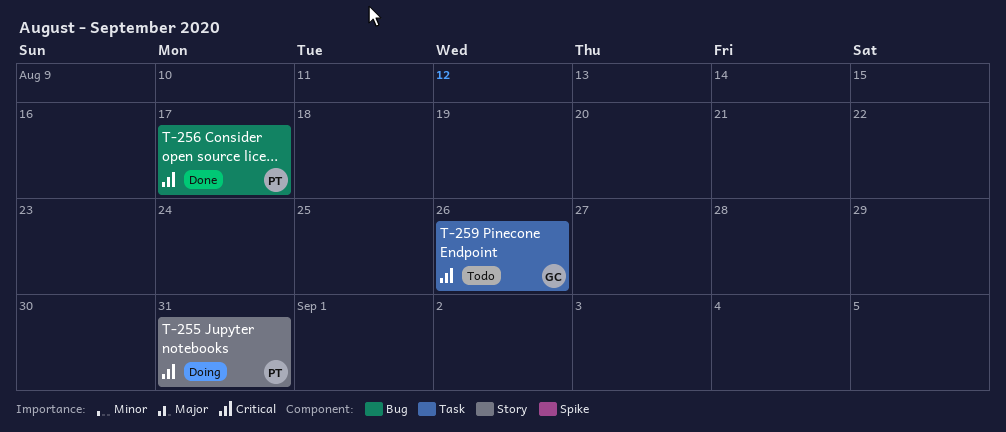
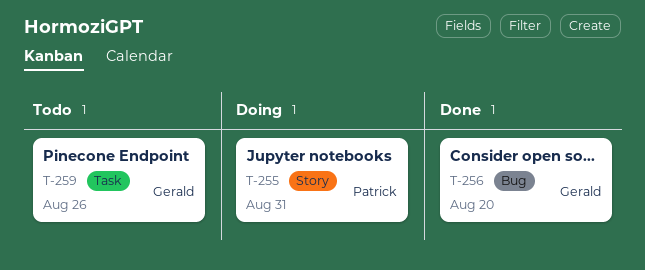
T-256, owner: Patrick -> Gerald
T-256, due: Aug 17 -> Aug 20

